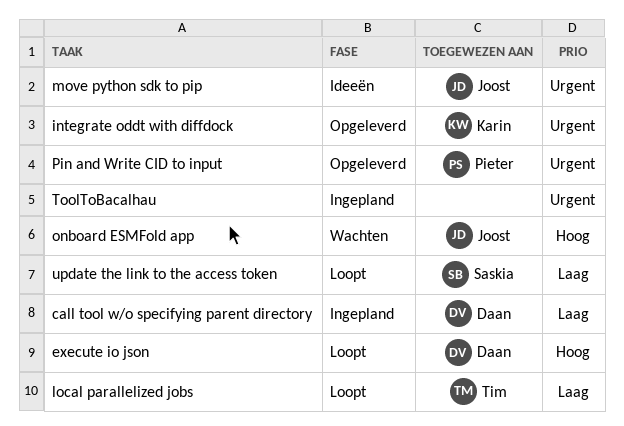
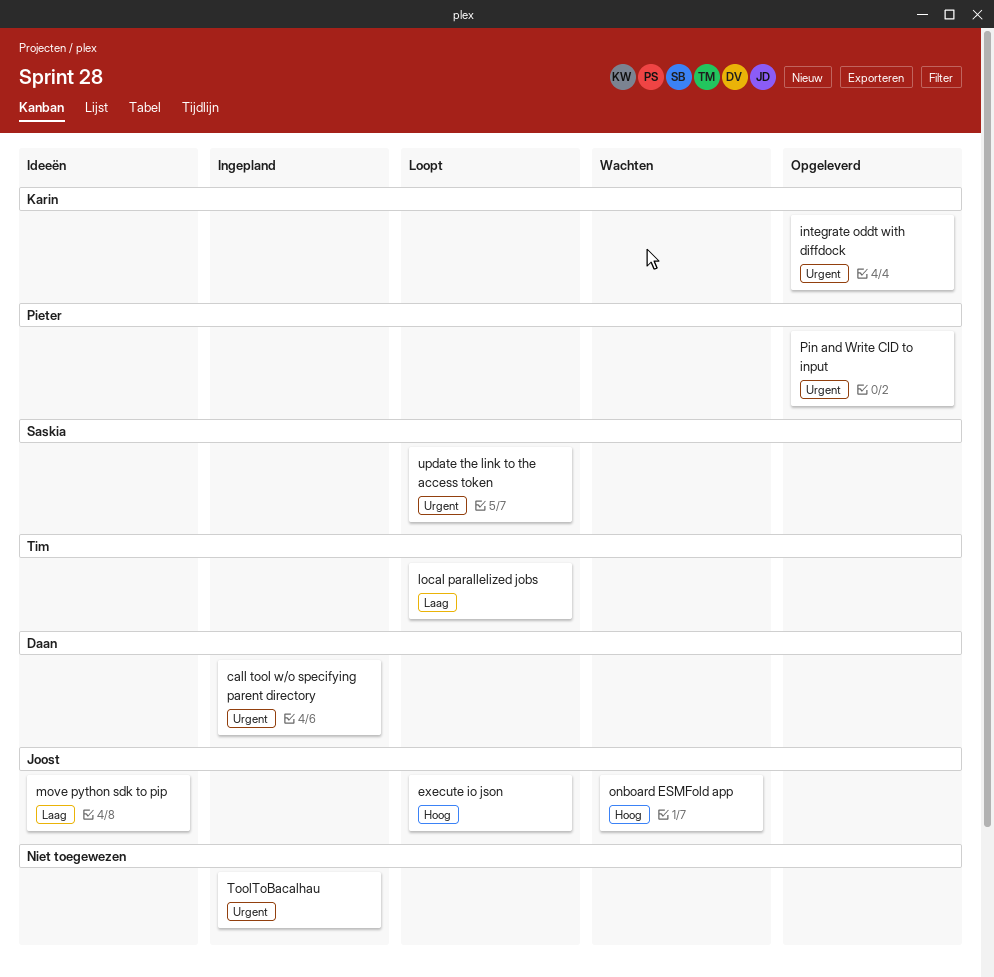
call tool w/o specifying parent directory, priority: Laag -> Urgent
execute io json, owner: Daan -> Joost
move python sdk to pip, priority: Urgent -> Laag
update the link to the access token, priority: Laag -> Urgent

